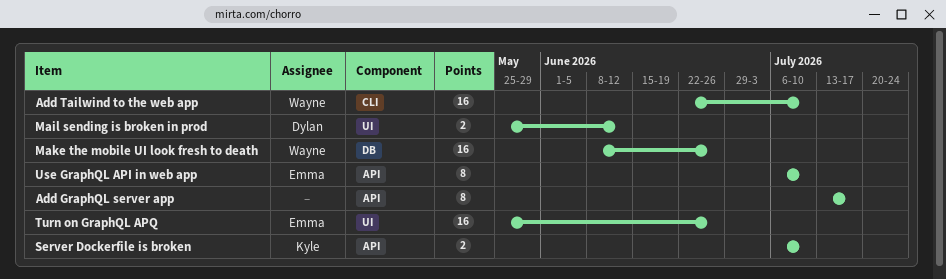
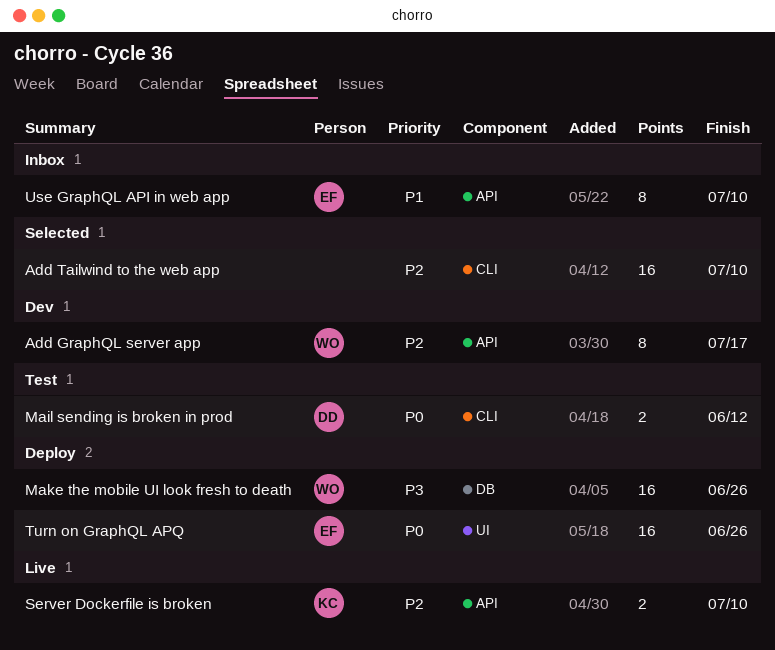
Add GraphQL server app, owner: none -> Wayne
Add Tailwind to the web app, owner: Wayne -> none
Mail sending is broken in prod, label: UI -> CLI

